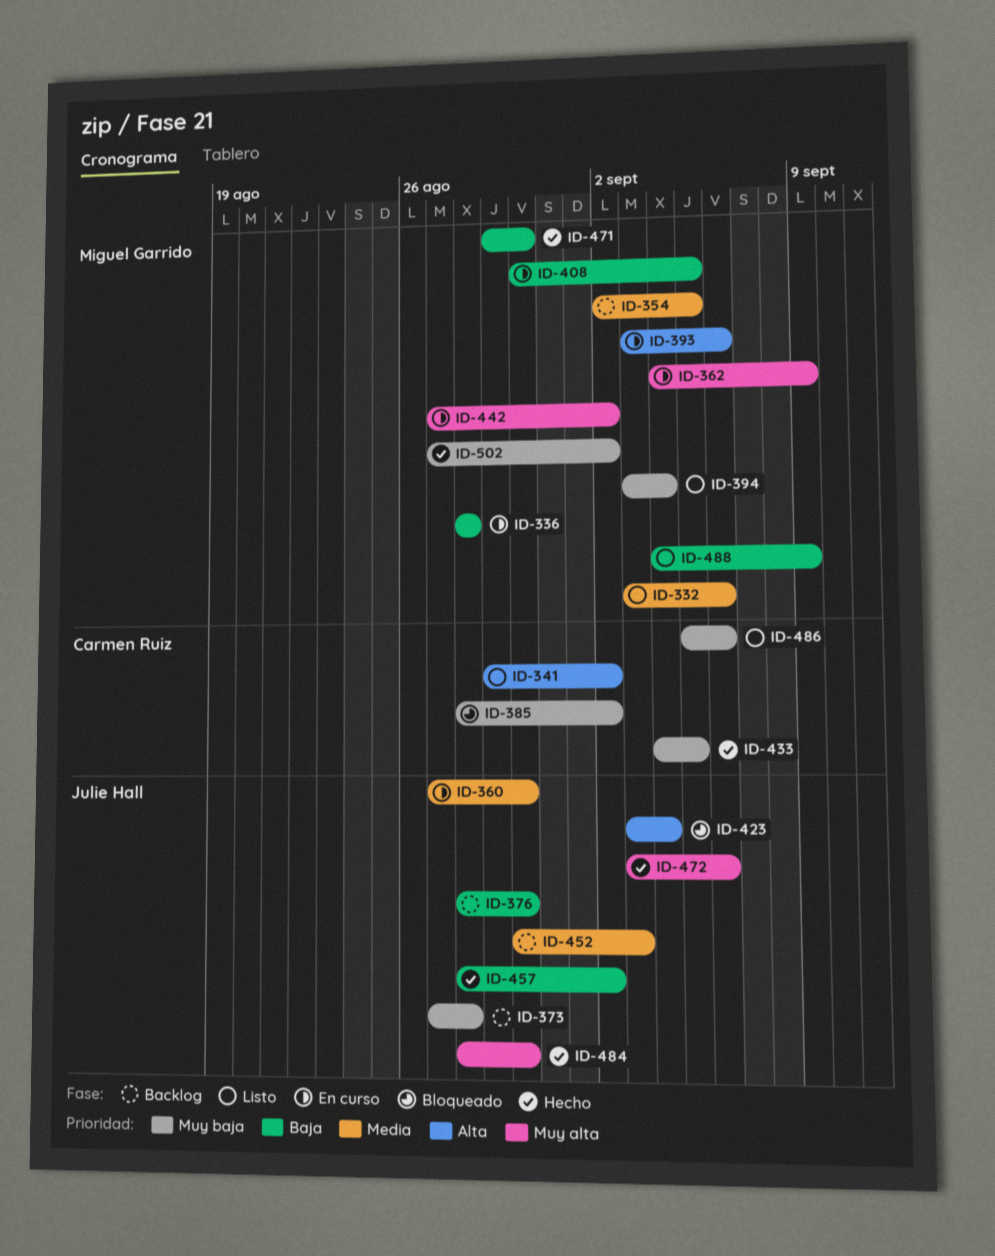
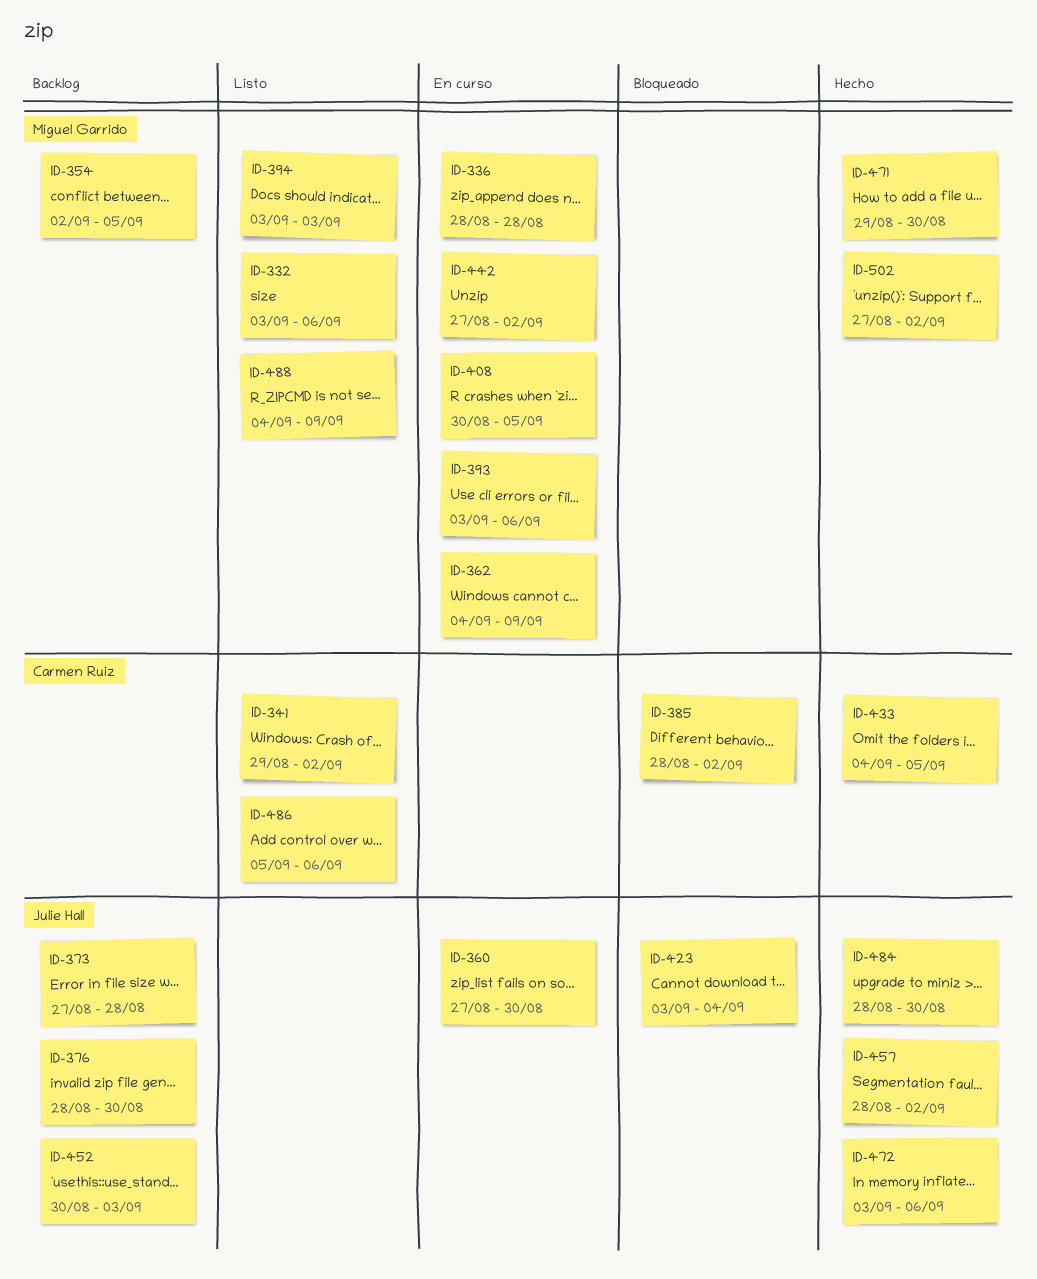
ID-394, due: Sep 4 -> Sep 3

